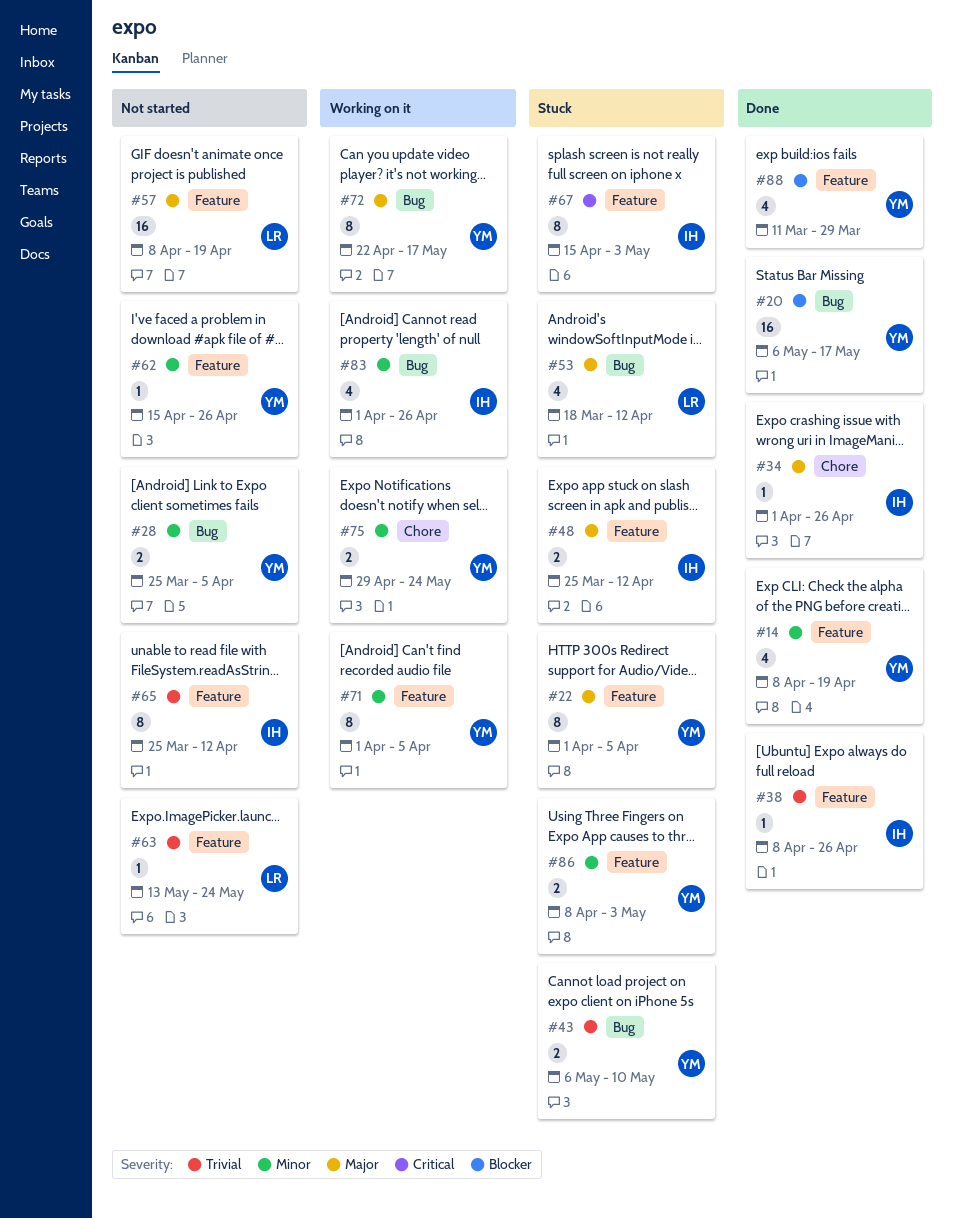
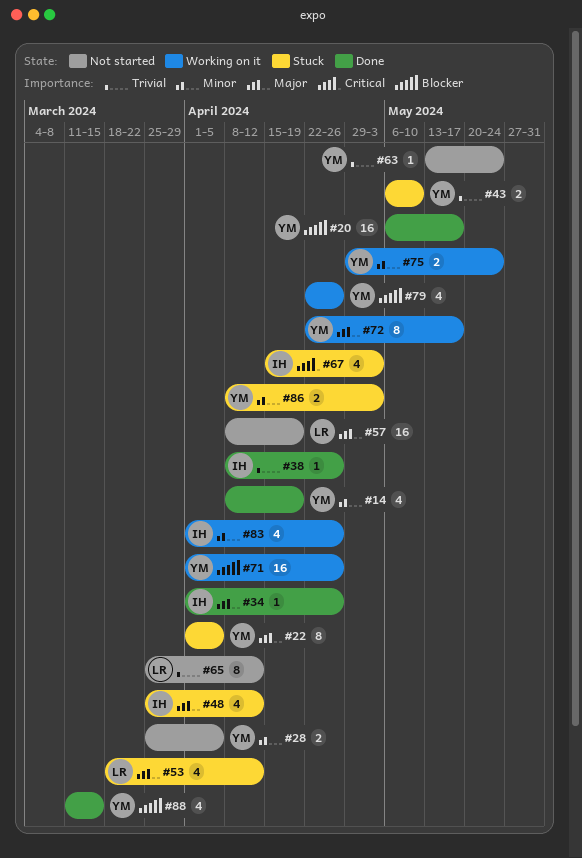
#48, estimate: 2 -> 4
#62: present -> none
#63, owner: LR -> YM
#65, owner: IH -> LR
#67, estimate: 8 -> 4
#71, priority: Minor -> Blocker
#71, estimate: 8 -> 16
#71, due: Apr 5 -> Apr 26
#79: none -> present
#88, due: Mar 29 -> Mar 15

